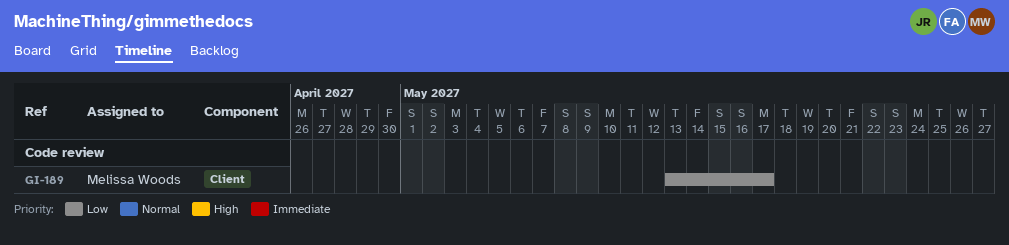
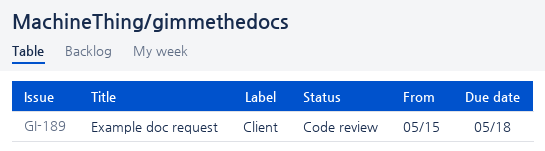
GI-189, start: May 13 -> May 15
GI-189, due: May 17 -> May 18

